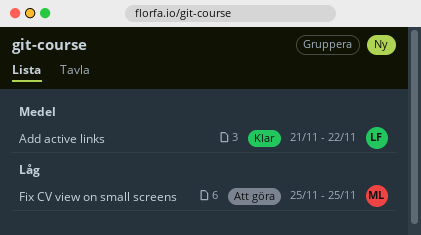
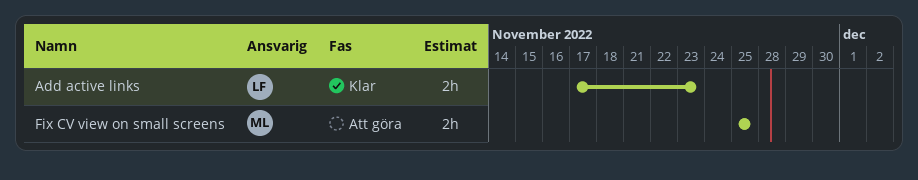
Add active links, start: Nov 21 -> Nov 17
Add active links, due: Nov 22 -> Nov 23

